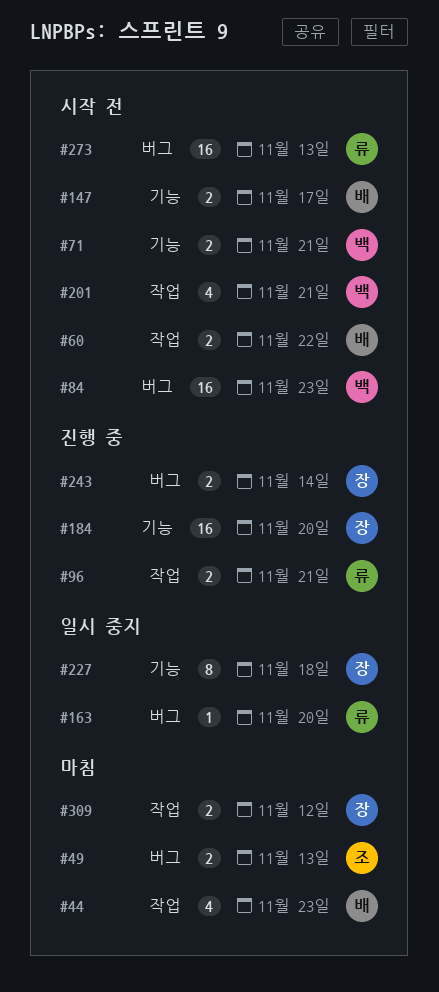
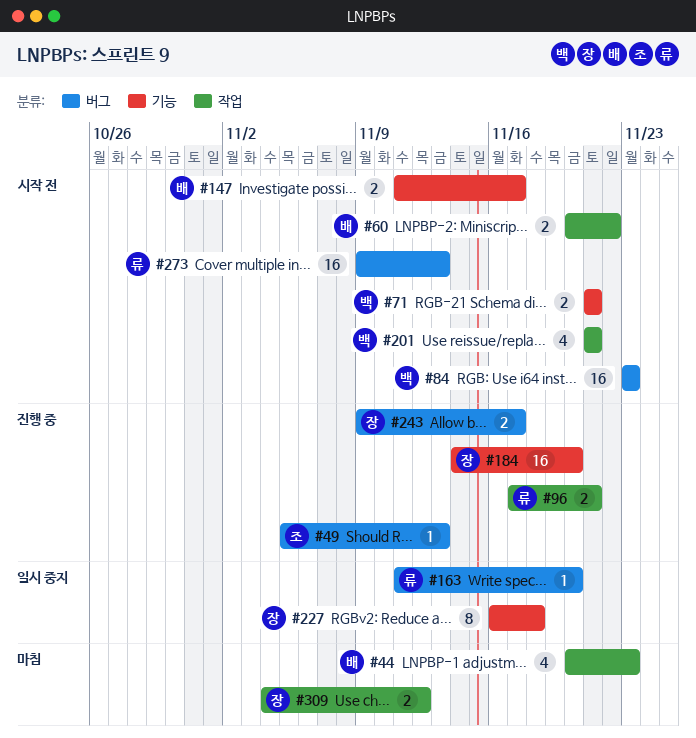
#49, status: 마침 -> 진행 중
#49, estimate: 2 -> 1
#243, due: Nov 14 -> Nov 17

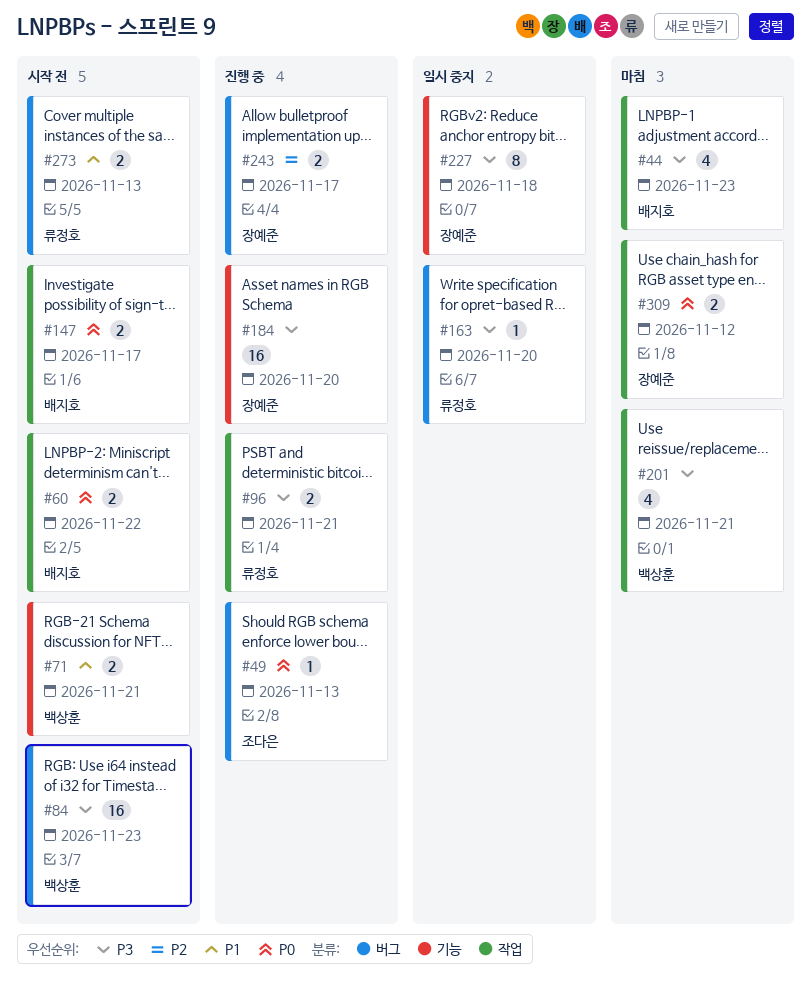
#147, label: 기능 -> 작업
#201, status: 시작 전 -> 마침
#273, estimate: 16 -> 2

